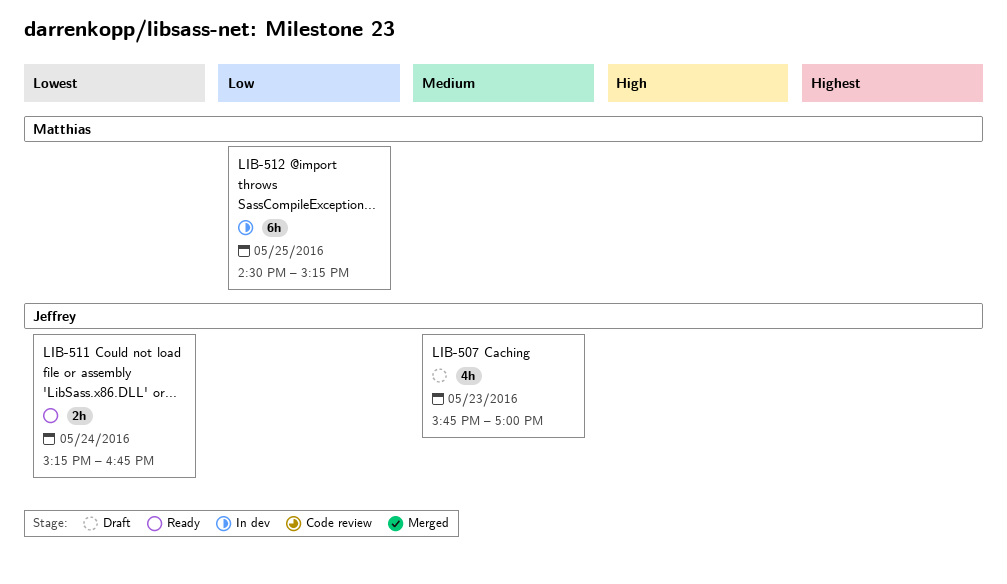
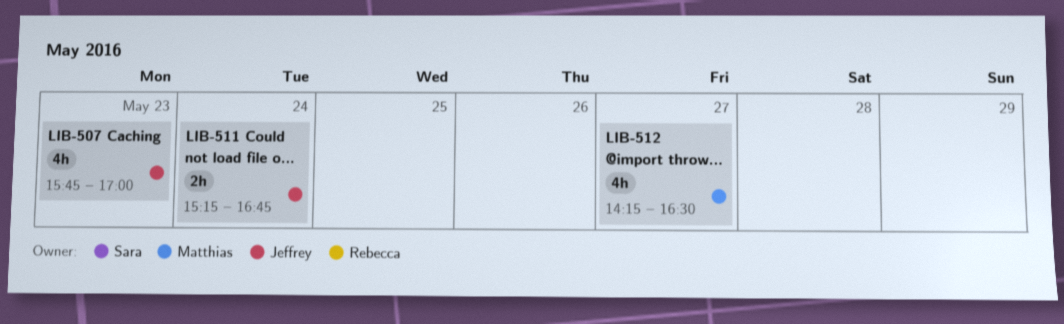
LIB-512, estimate: 6h -> 4h
LIB-512, day: May 25 -> May 27
LIB-512, begins: 14:30 -> 14:15
LIB-512, ends: 15:15 -> 16:30

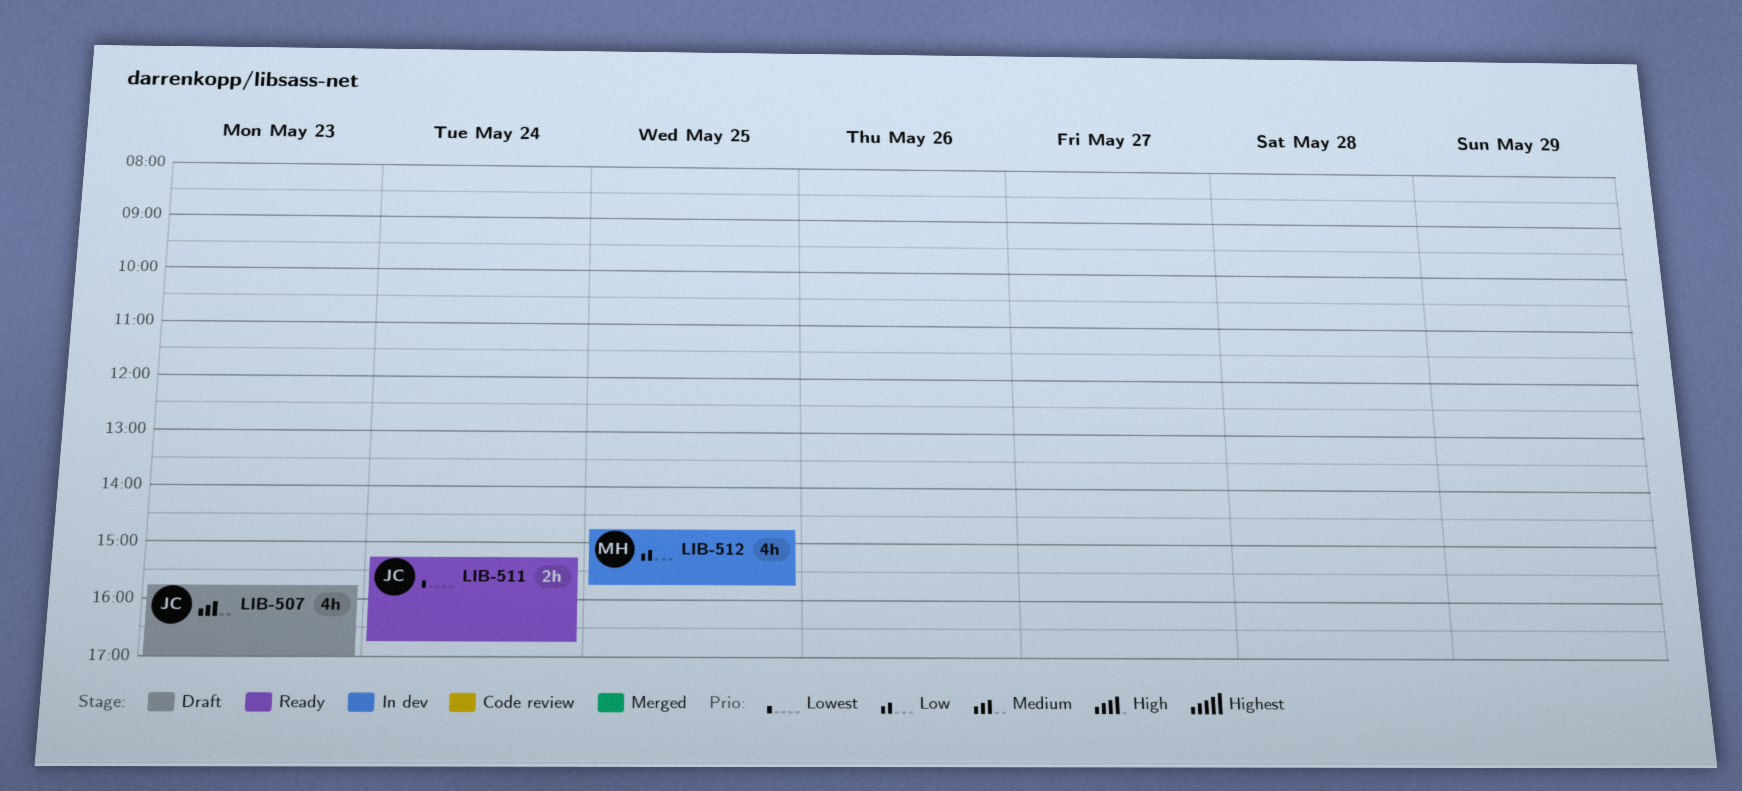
LIB-512, day: May 27 -> May 25
LIB-512, begins: 14:15 -> 14:45
LIB-512, ends: 16:30 -> 15:45

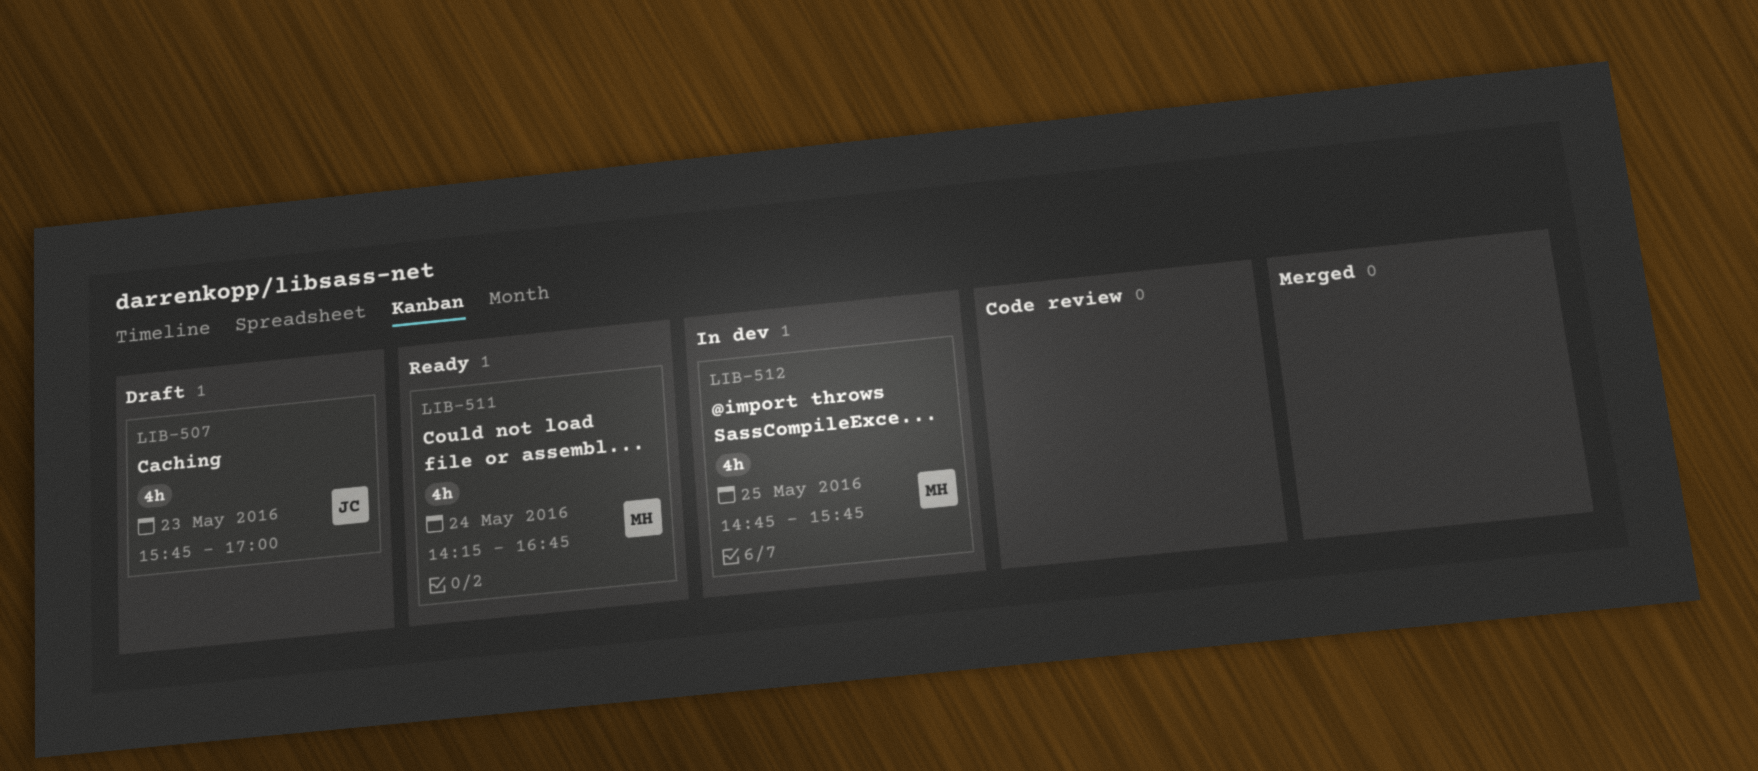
LIB-511, owner: JC -> MH
LIB-511, estimate: 2h -> 4h
LIB-511, begins: 15:15 -> 14:15

